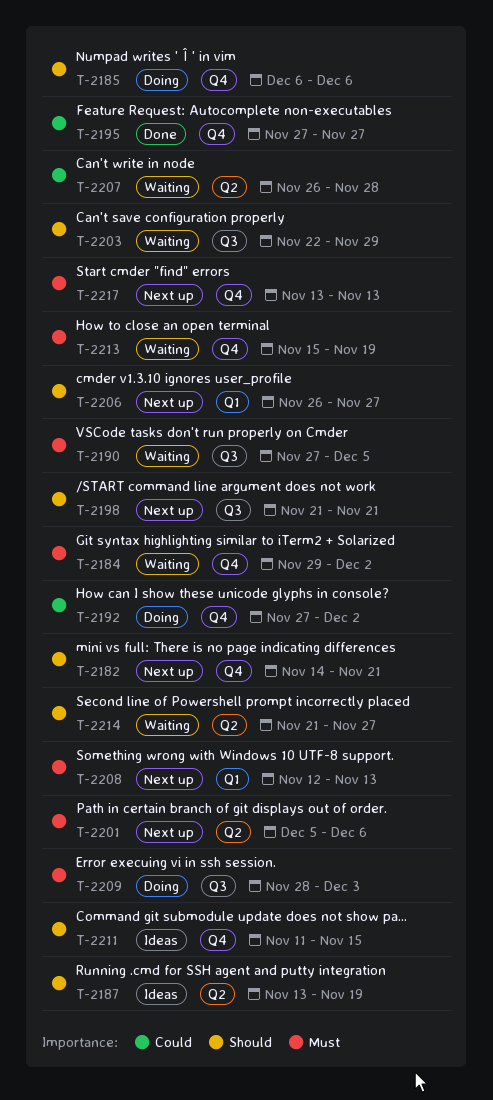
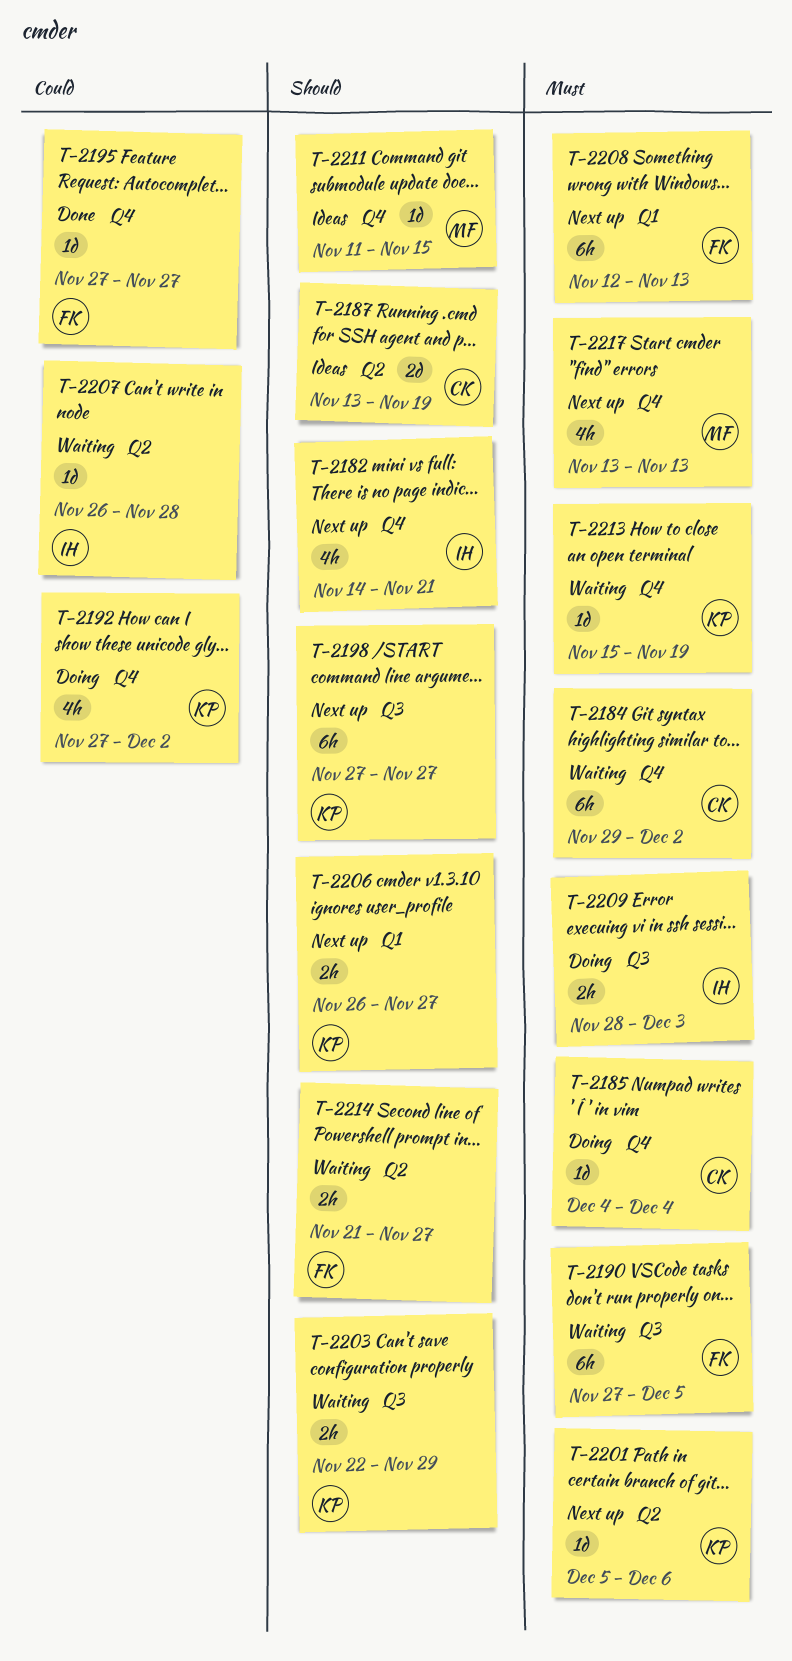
T-2185, priority: Should -> Must
T-2185, start: Dec 6 -> Dec 4
T-2185, due: Dec 6 -> Dec 4
T-2198, start: Nov 21 -> Nov 27
T-2198, due: Nov 21 -> Nov 27

